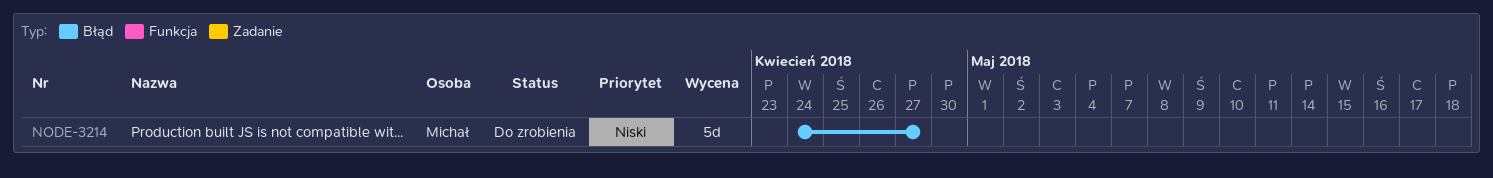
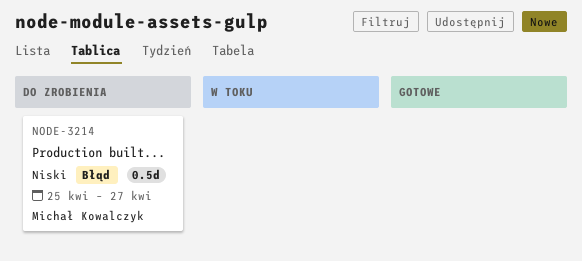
NODE-3214, estimate: 5d -> 0.5d
NODE-3214, start: Apr 24 -> Apr 25

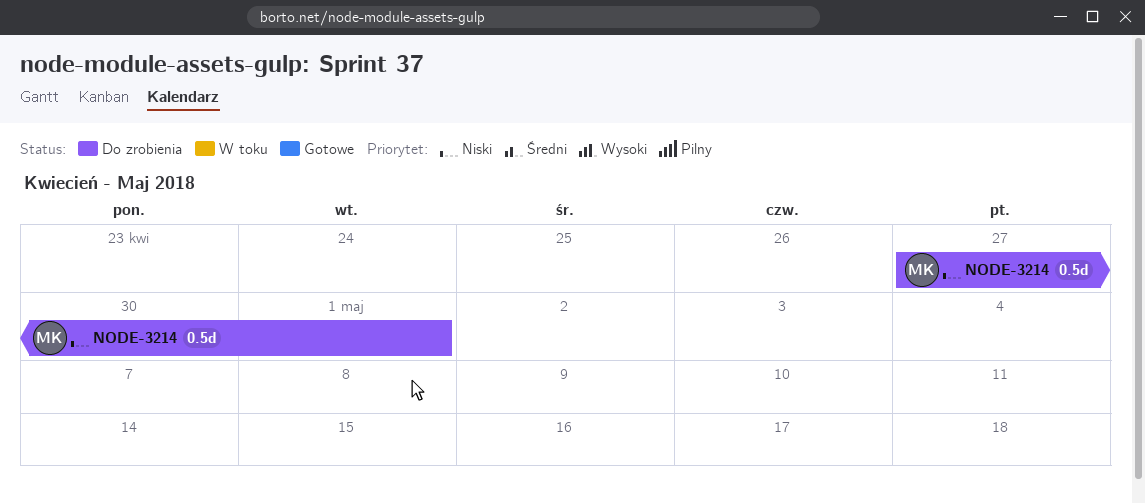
NODE-3214, start: Apr 25 -> Apr 27
NODE-3214, due: Apr 27 -> May 1

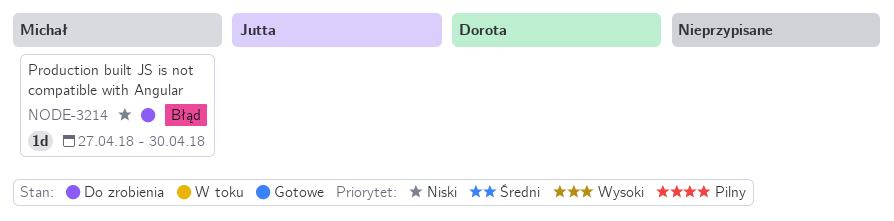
NODE-3214, estimate: 0.5d -> 1d
NODE-3214, due: May 1 -> Apr 30

